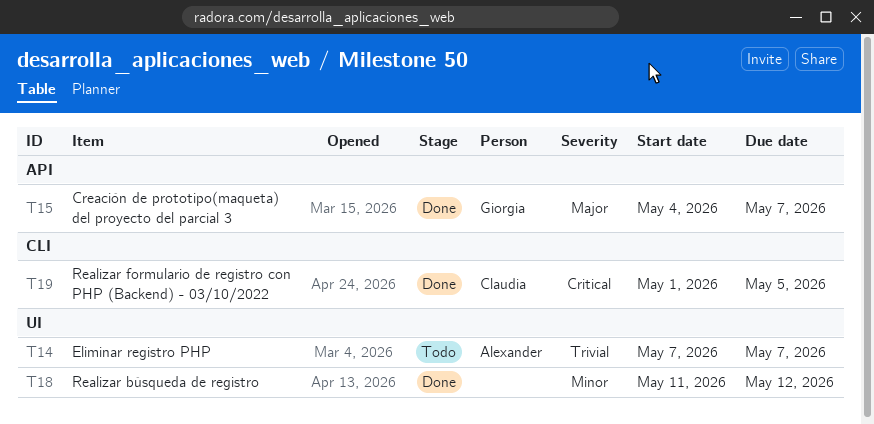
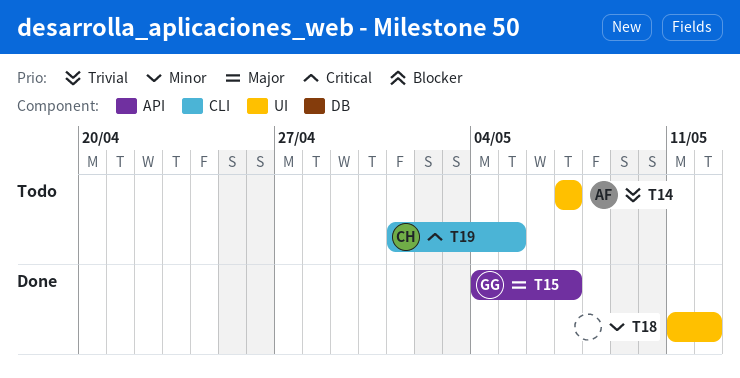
T19, status: Done -> Todo

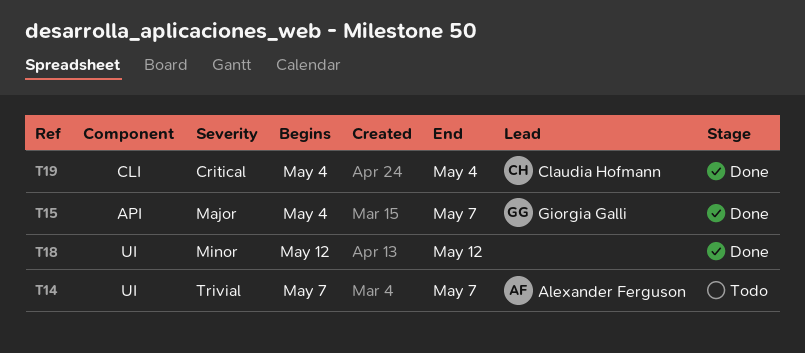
T18, start: May 11 -> May 12
T19, status: Todo -> Done
T19, start: May 1 -> May 4
T19, due: May 5 -> May 4

